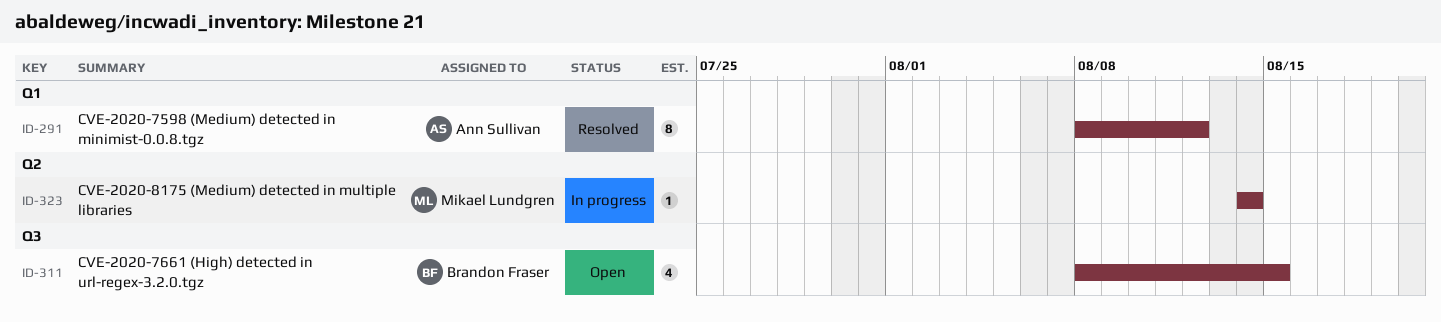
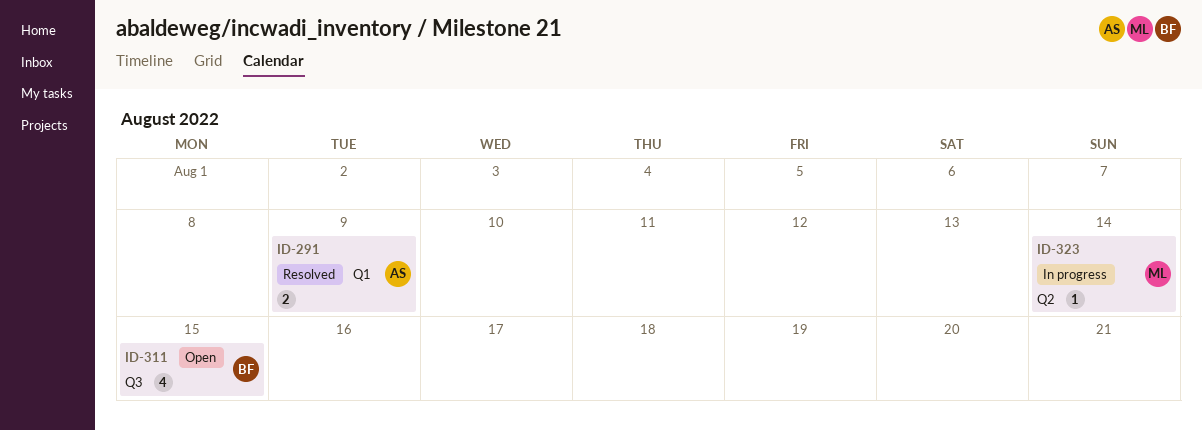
ID-291, estimate: 8 -> 2
ID-291, due: Aug 12 -> Aug 9

